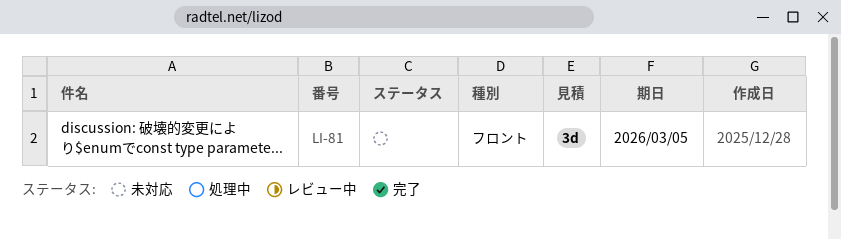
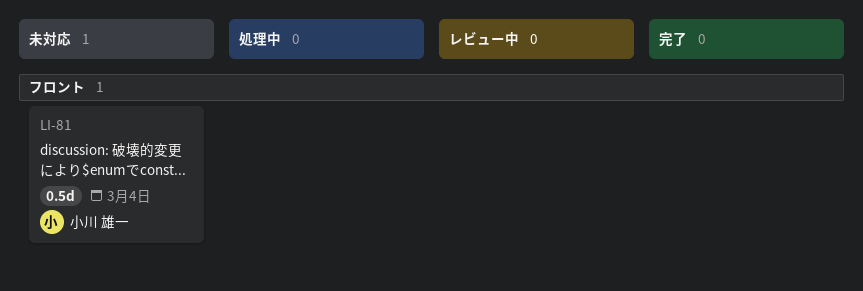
LI-81, estimate: 3d -> 0.5d
LI-81, due: Mar 5 -> Mar 4

